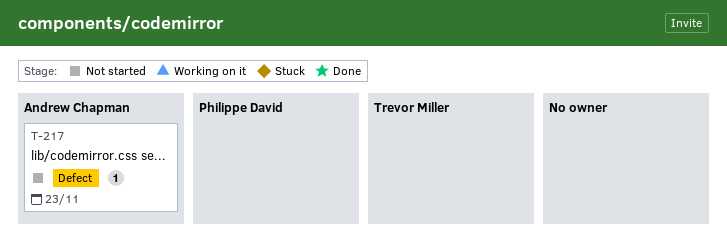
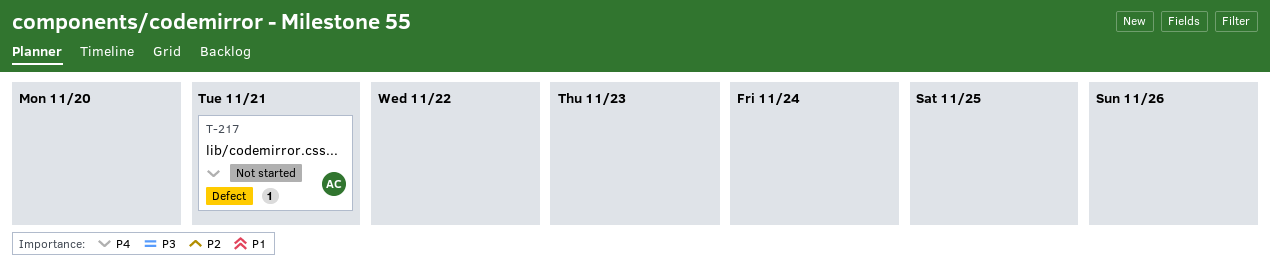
T-217, due: Nov 23 -> Nov 21

